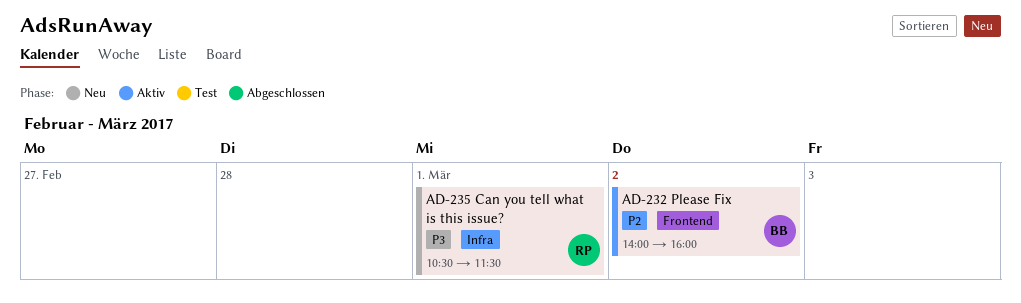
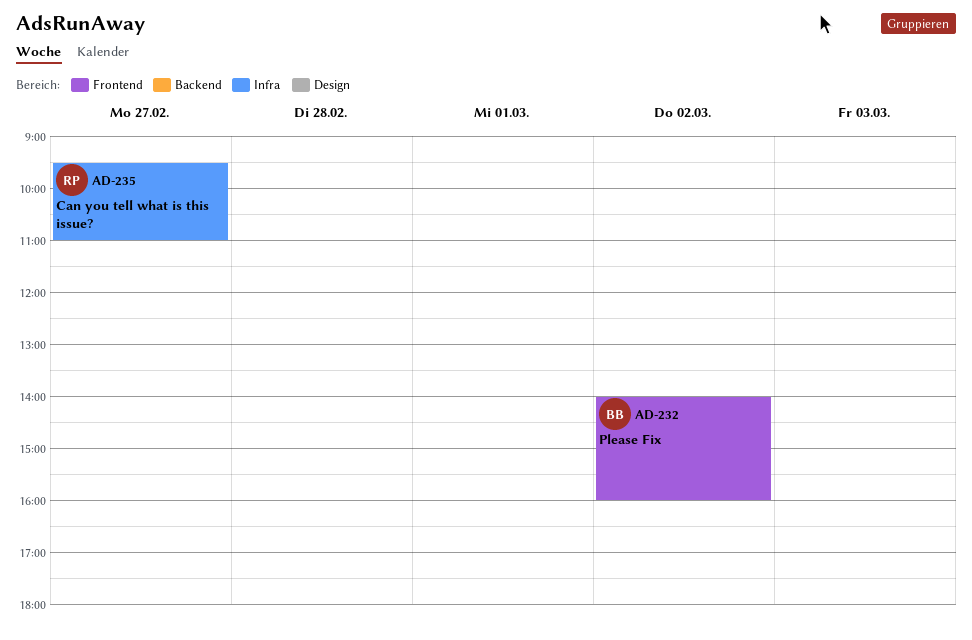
AD-235, day: Mar 1 -> Feb 27
AD-235, begins: 10:30 -> 09:30
AD-235, ends: 11:30 -> 11:00

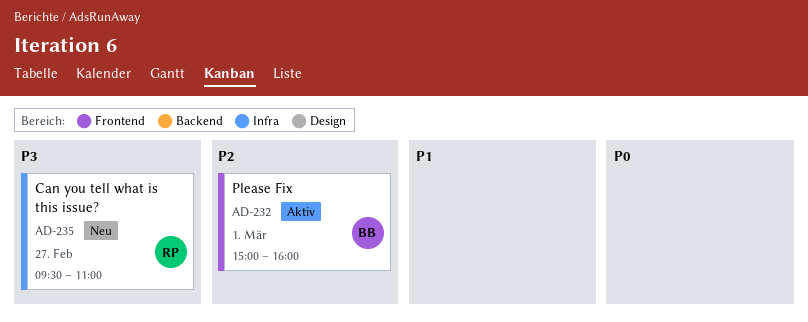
AD-232, day: Mar 2 -> Mar 1
AD-232, begins: 14:00 -> 15:00

